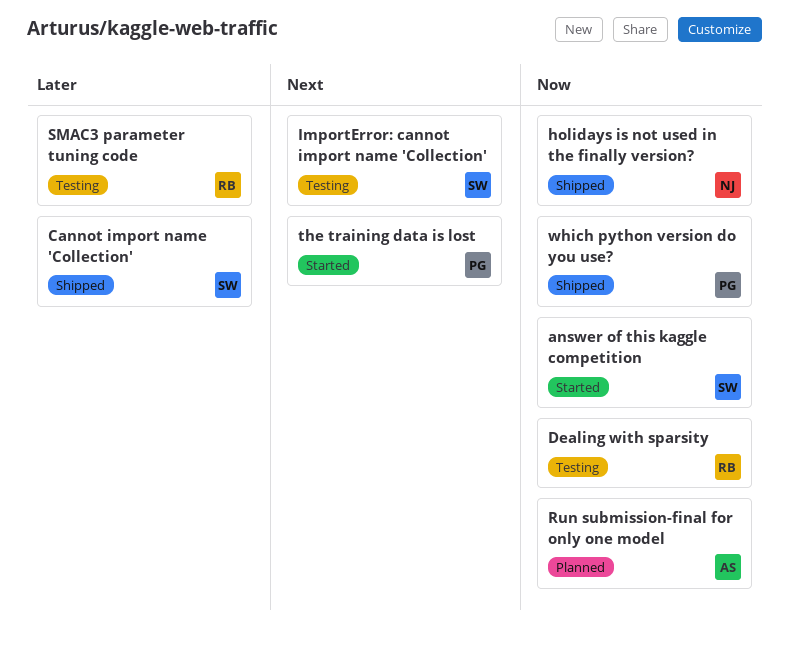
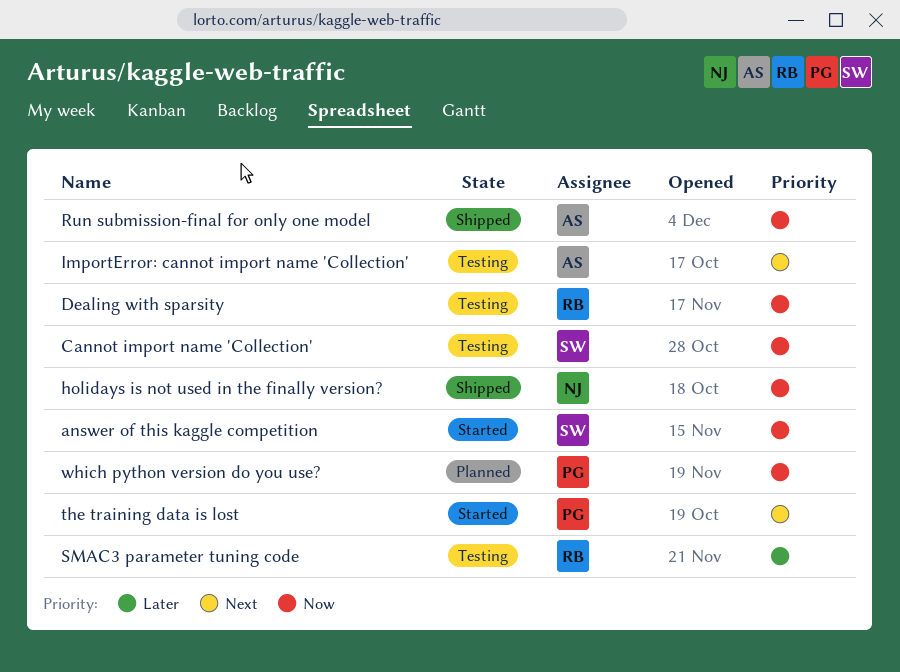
Cannot import name 'Collection', status: Shipped -> Testing
Cannot import name 'Collection', priority: Later -> Now
ImportError: cannot import name 'Collection', owner: SW -> AS
Run submission-final for only one model, status: Planned -> Shipped
which python version do you use?, status: Shipped -> Planned

